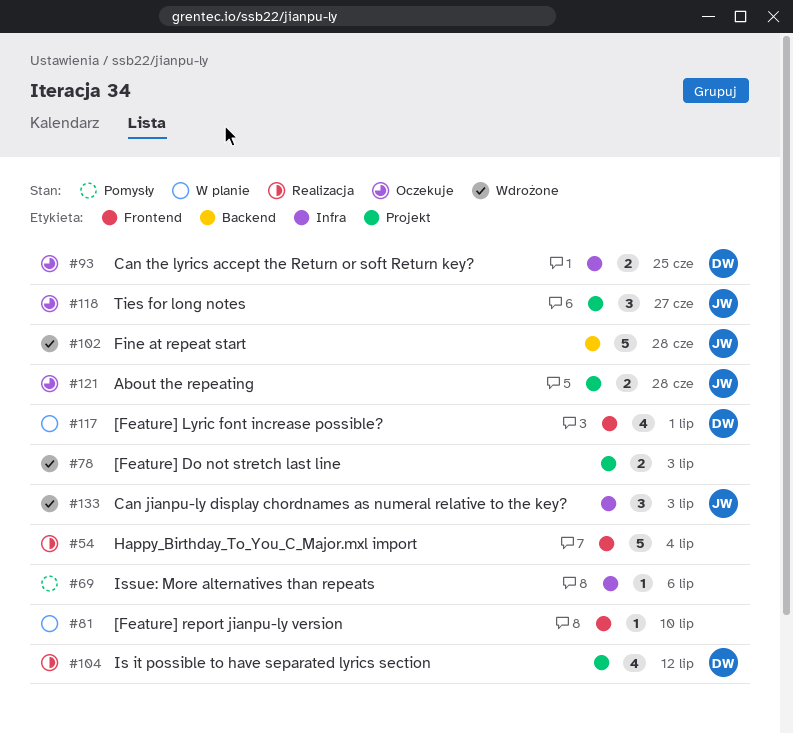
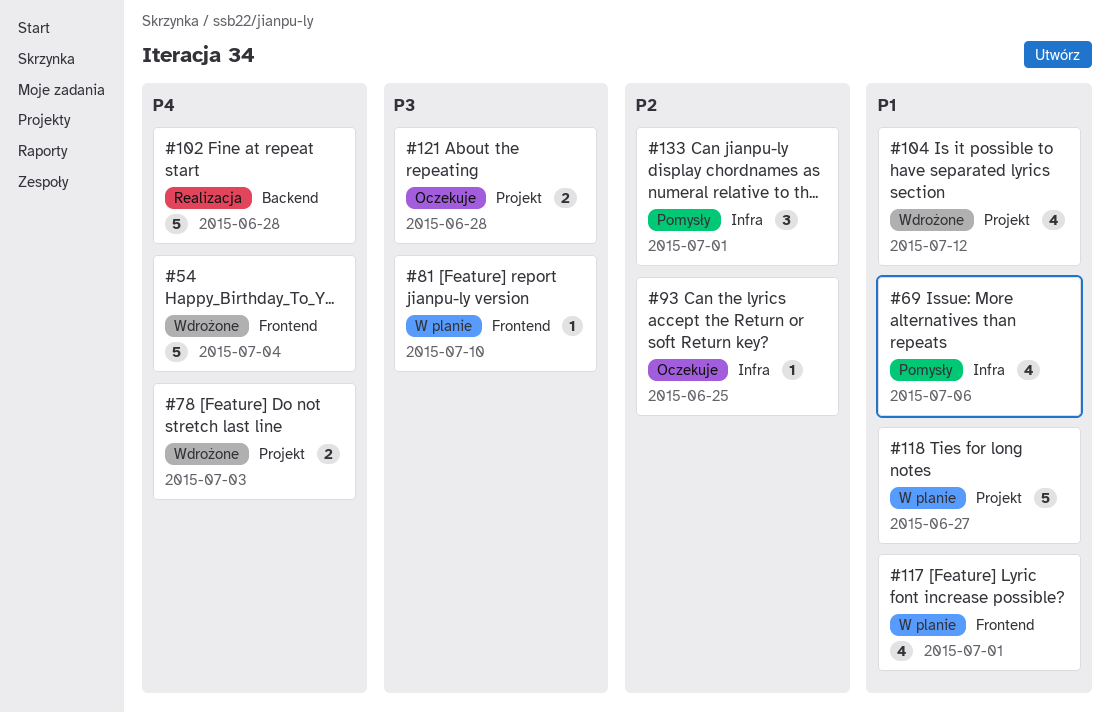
#54, status: Realizacja -> Wdrożone
#69, estimate: 1 -> 4
#93, estimate: 2 -> 1
#102, status: Wdrożone -> Realizacja
#104, status: Realizacja -> Wdrożone
#118, status: Oczekuje -> W planie
#118, estimate: 3 -> 5
#133, status: Wdrożone -> Pomysły
#133, due: Jul 3 -> Jul 1

